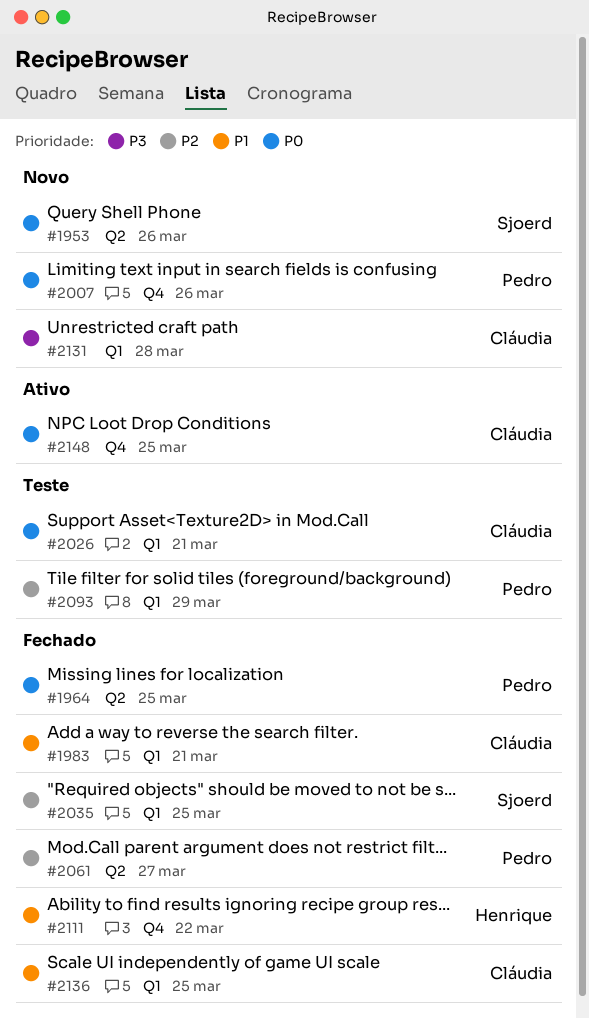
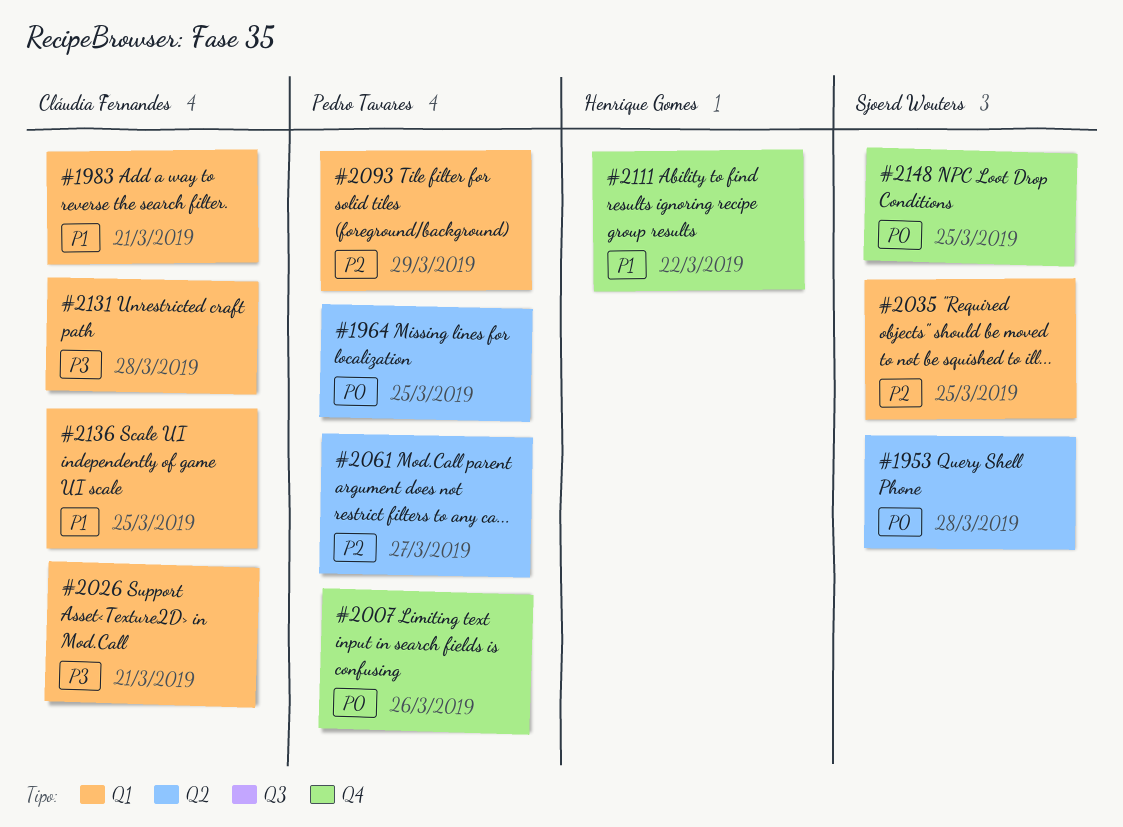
#1953, due: Mar 26 -> Mar 28
#2026, priority: P0 -> P3
#2148, owner: Cláudia Fernandes -> Sjoerd Wouters

